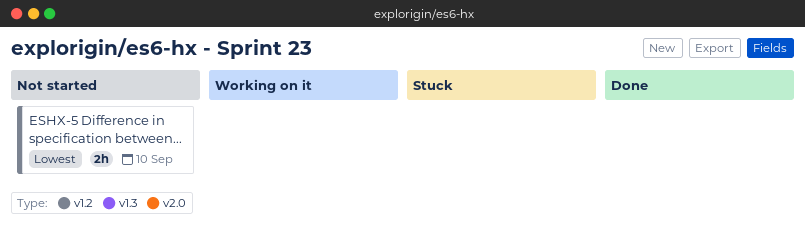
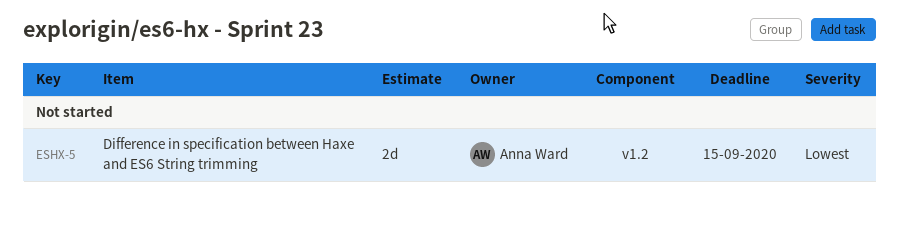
ESHX-5, estimate: 2h -> 2d
ESHX-5, due: Sep 10 -> Sep 15

